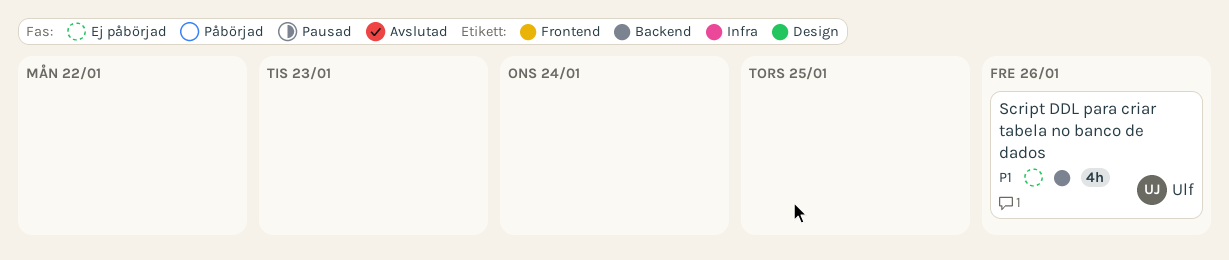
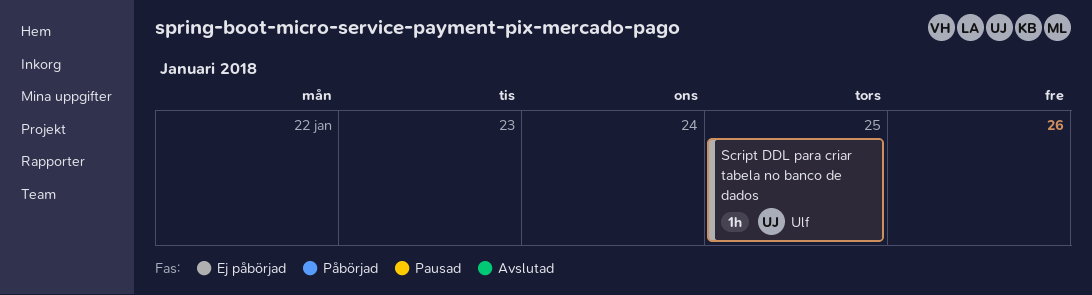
Script DDL para criar tabela no banco de dados, estimate: 4h -> 1h
Script DDL para criar tabela no banco de dados, due: Jan 26 -> Jan 25

